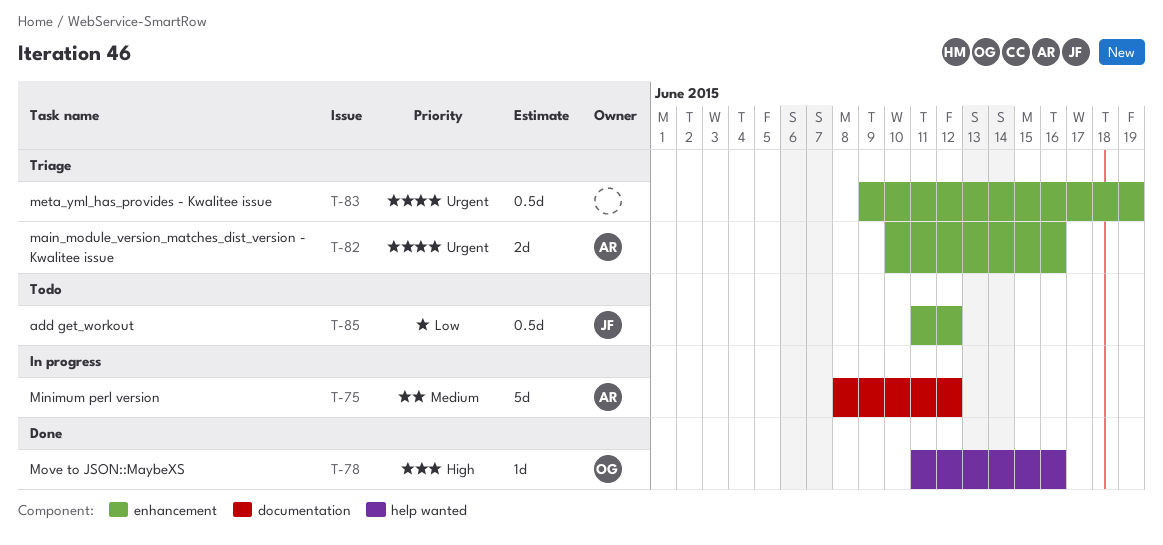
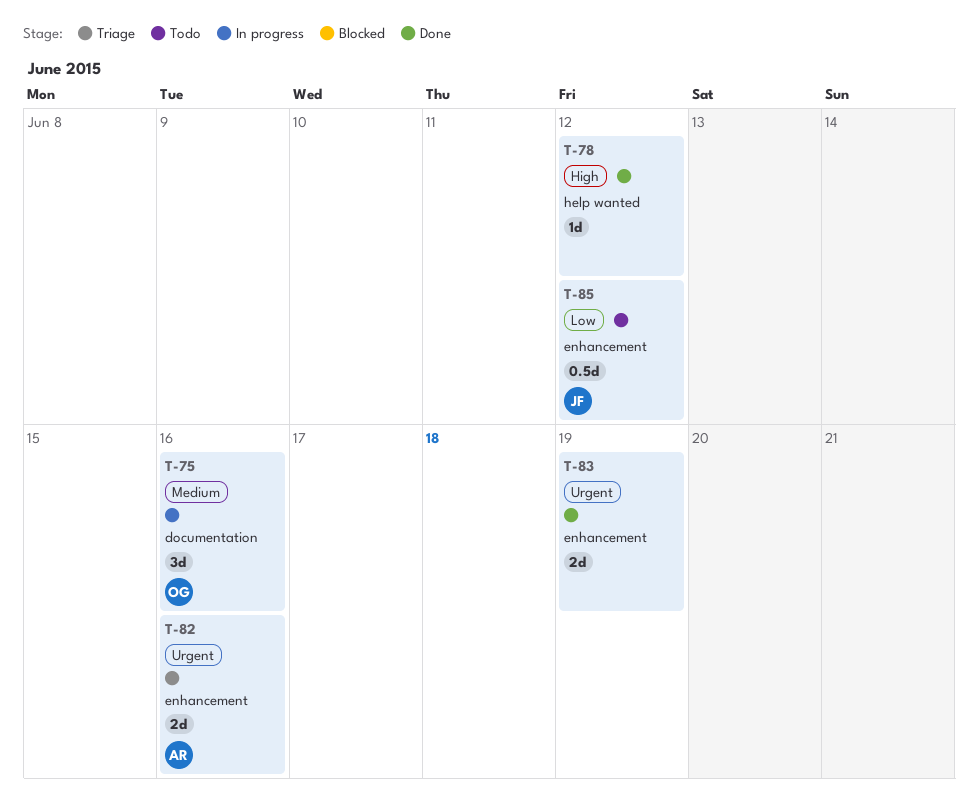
T-75, owner: AR -> OG
T-75, estimate: 5d -> 3d
T-75, due: Jun 12 -> Jun 16
T-78, owner: OG -> none
T-78, due: Jun 16 -> Jun 12
T-83, status: Triage -> Done
T-83, estimate: 0.5d -> 2d

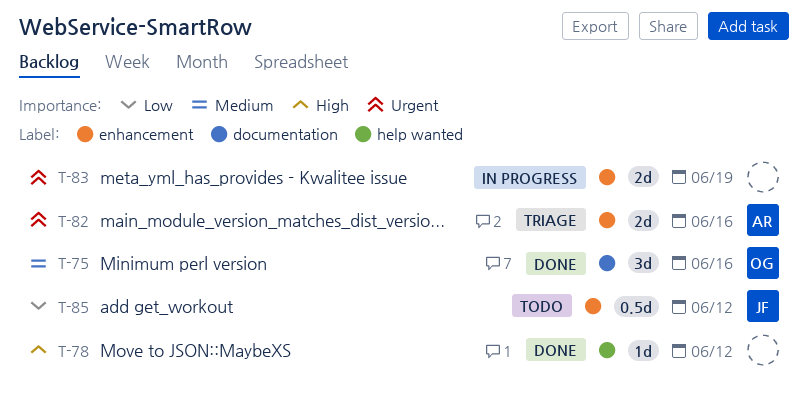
T-75, status: In progress -> Done
T-83, status: Done -> In progress

